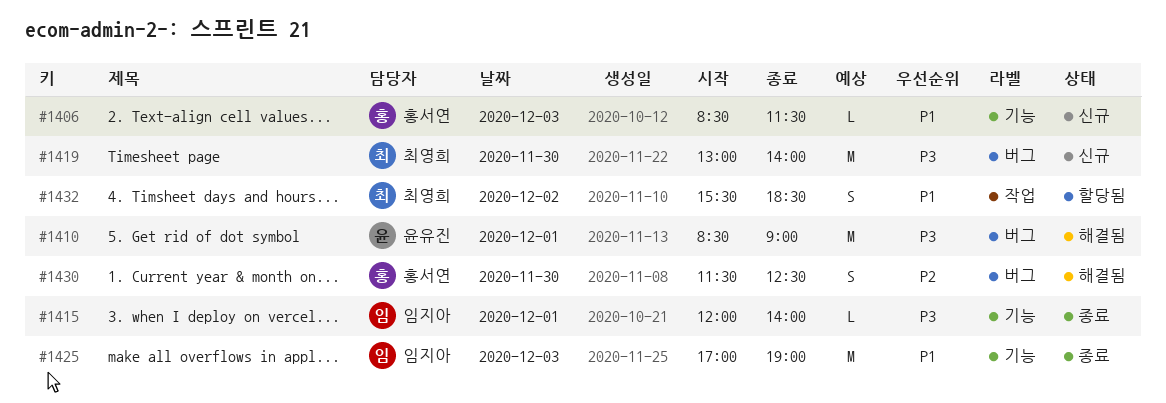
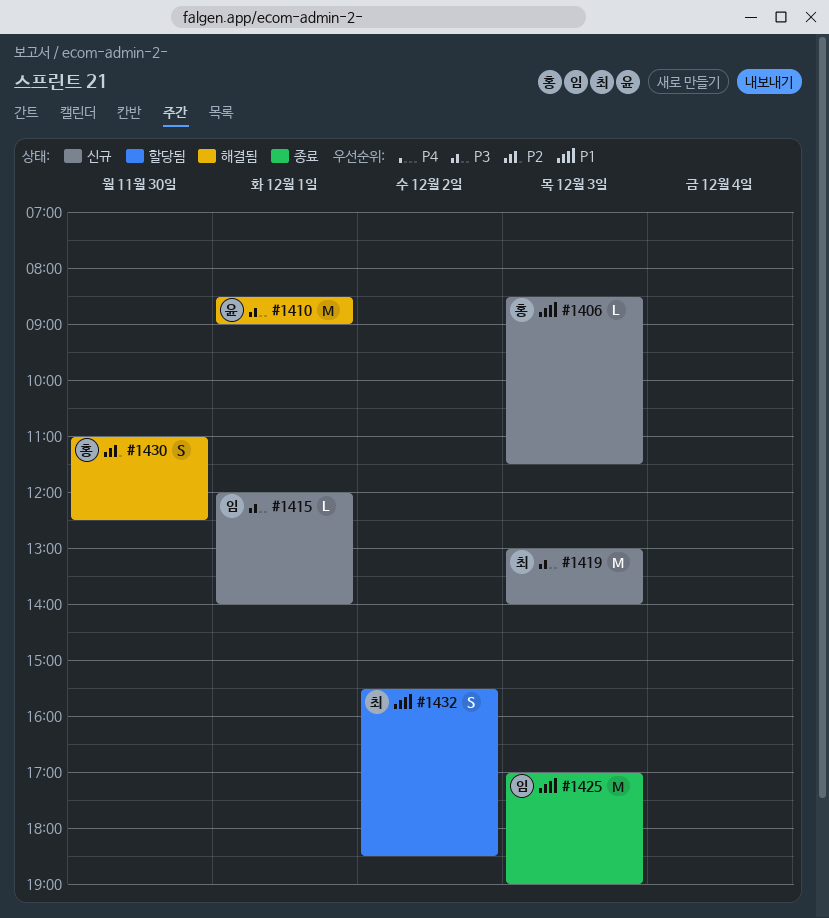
#1415, status: 종료 -> 신규
#1419, day: Nov 30 -> Dec 3
#1430, begins: 11:30 -> 11:00

